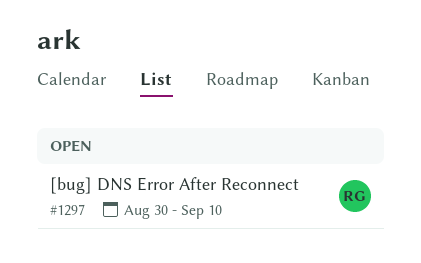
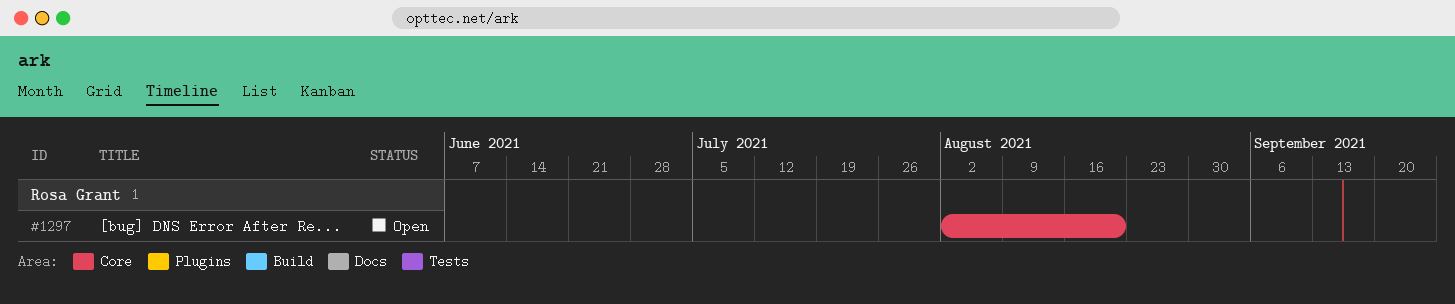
#1297, start: Aug 30 -> Aug 2
#1297, due: Sep 10 -> Aug 20

